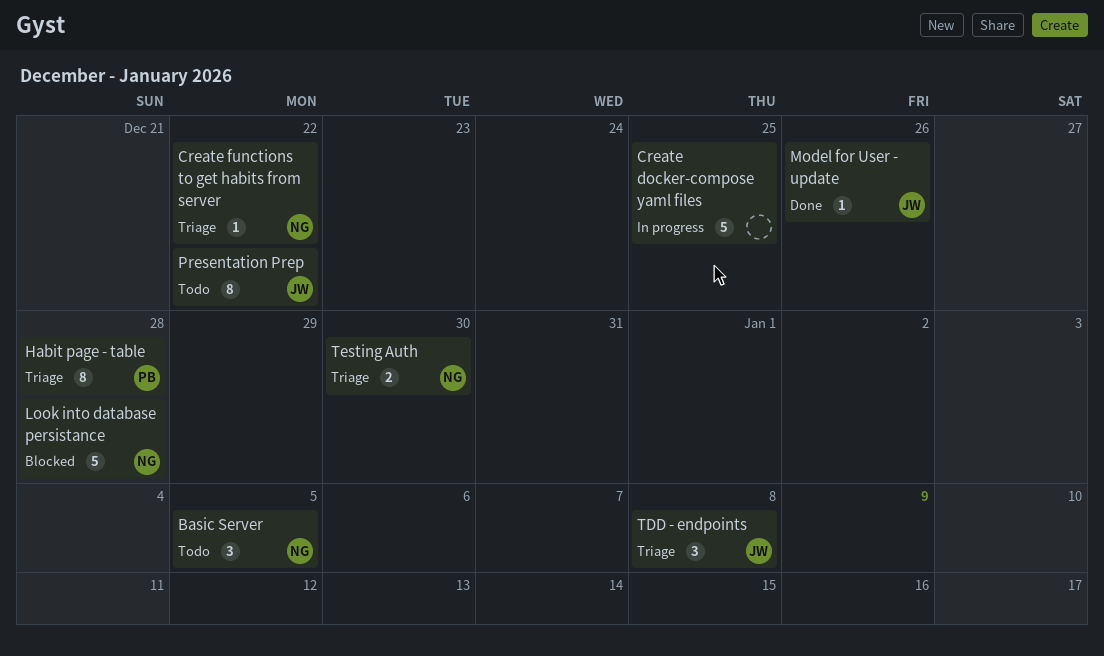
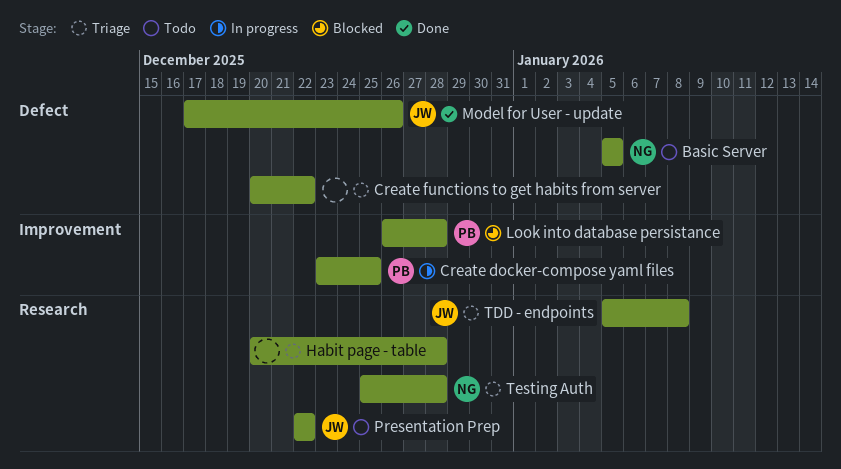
Create docker-compose yaml files, owner: none -> PB
Create functions to get habits from server, owner: NG -> none
Habit page - table, owner: PB -> none
Look into database persistance, owner: NG -> PB
Testing Auth, due: Dec 30 -> Dec 28

